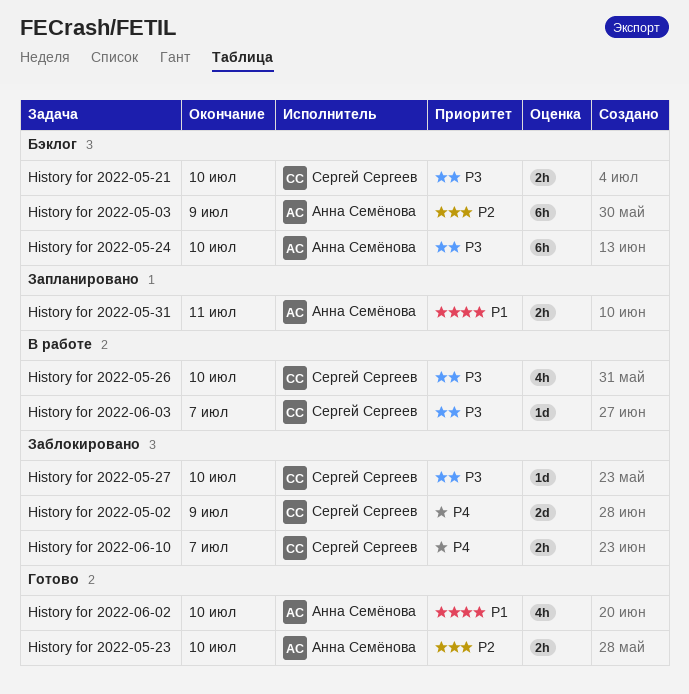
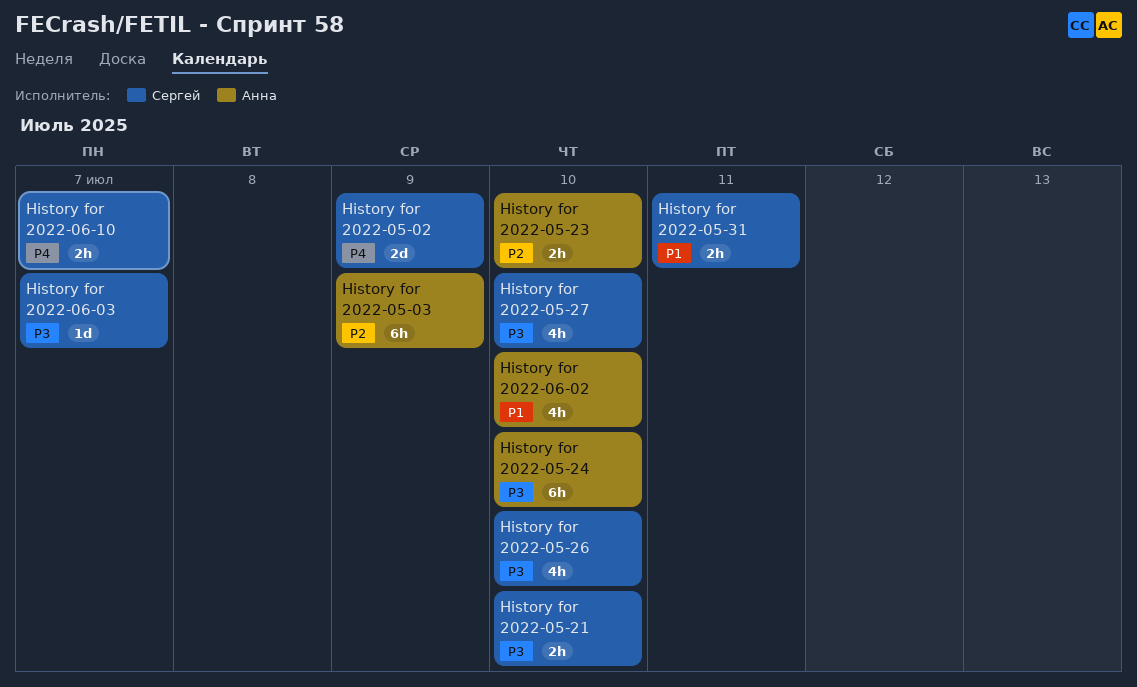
History for 2022-05-27, estimate: 1d -> 4h
History for 2022-05-31, owner: Анна Семёнова -> Сергей Сергеев

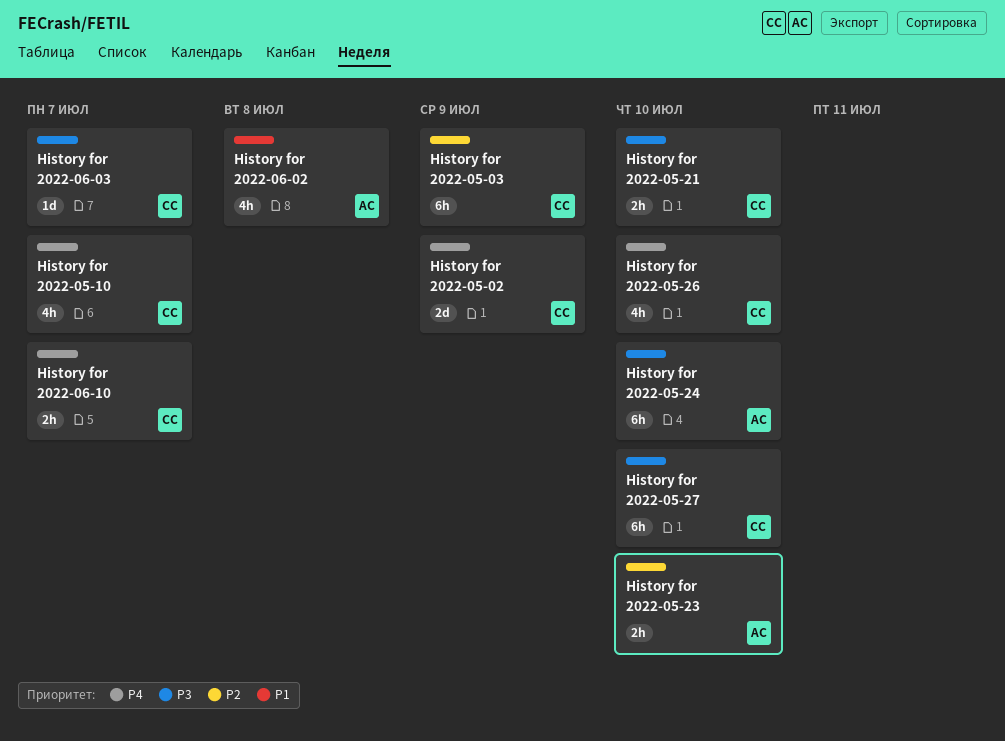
History for 2022-05-03, owner: Анна -> Сергей
History for 2022-05-10: none -> present
History for 2022-05-26, priority: P3 -> P4
History for 2022-05-27, estimate: 4h -> 6h
History for 2022-05-31: present -> none
History for 2022-06-02, due: Jul 10 -> Jul 8

